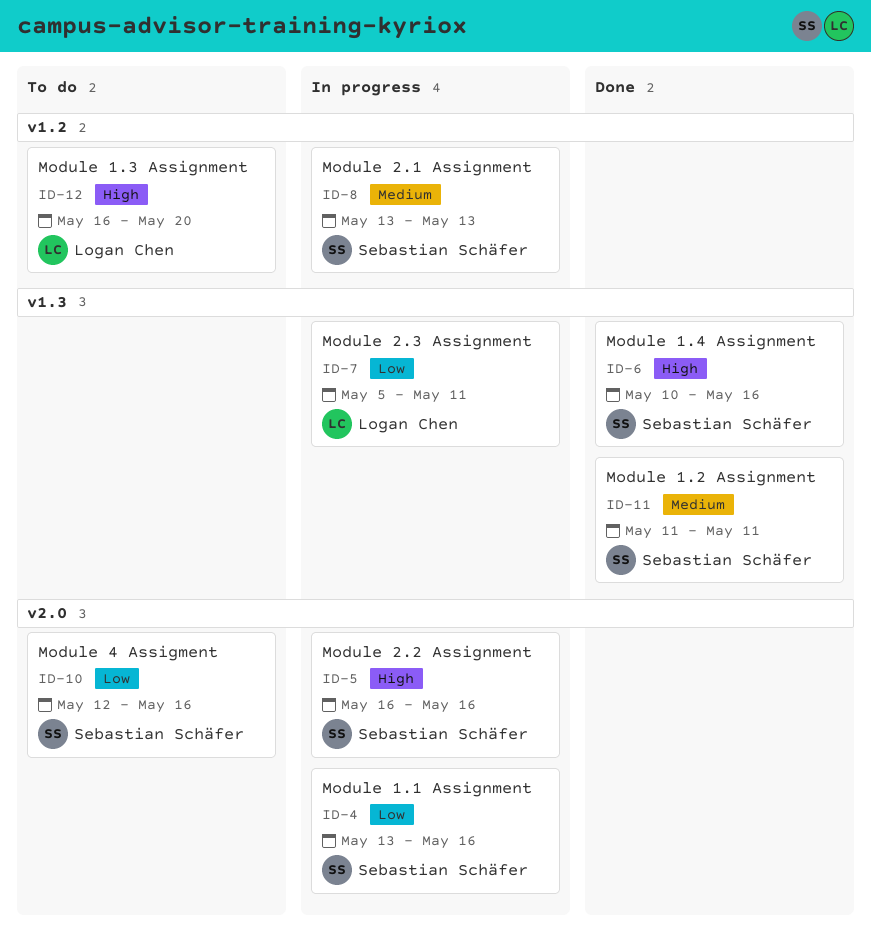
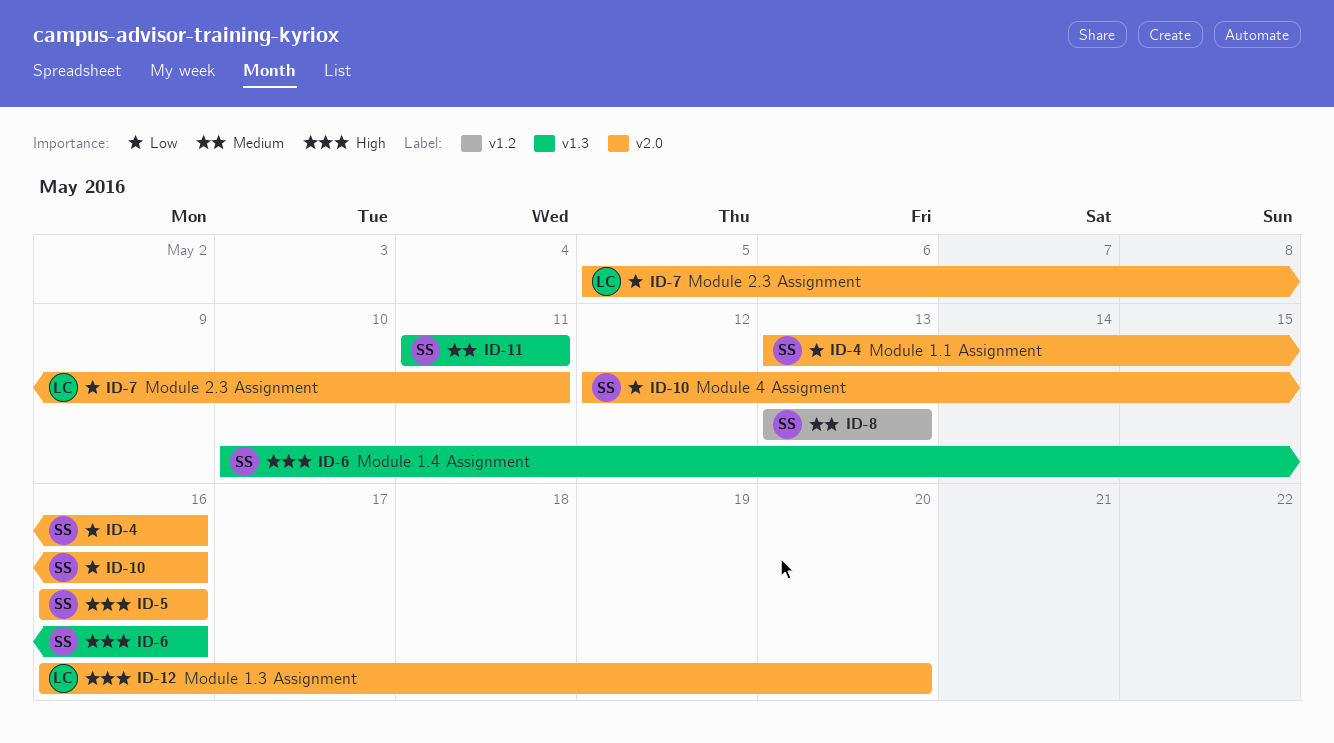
ID-7, label: v1.3 -> v2.0
ID-12, label: v1.2 -> v2.0

